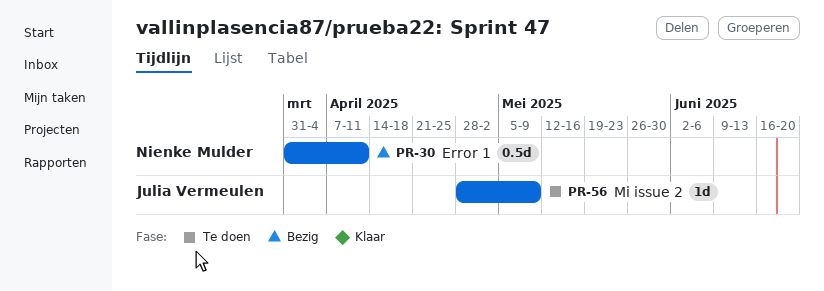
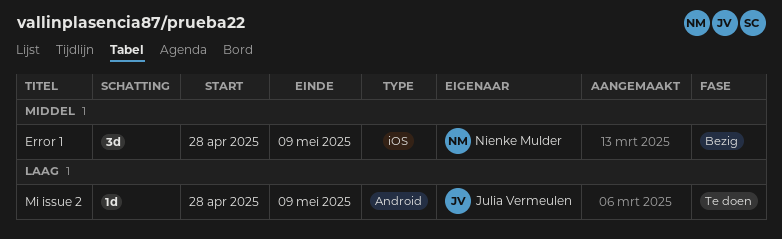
Error 1, estimate: 0.5d -> 3d
Error 1, start: Mar 31 -> Apr 28
Error 1, due: Apr 11 -> May 9

